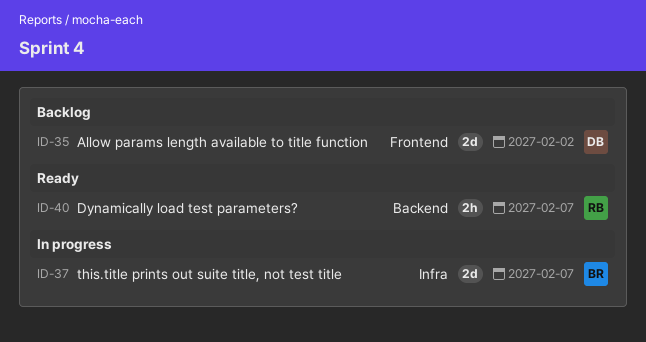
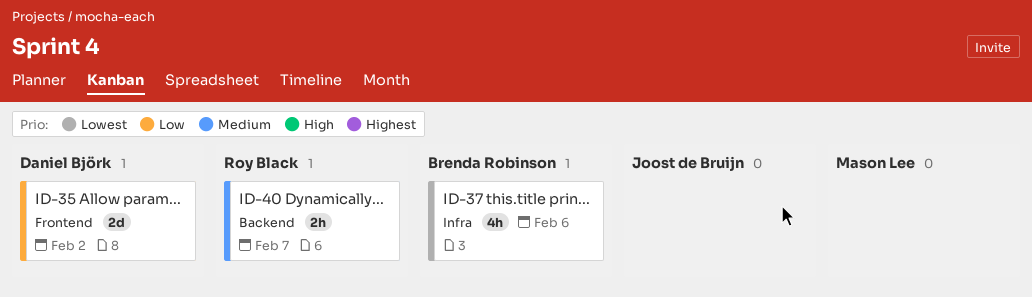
ID-37, estimate: 2d -> 4h
ID-37, due: Feb 7 -> Feb 6

